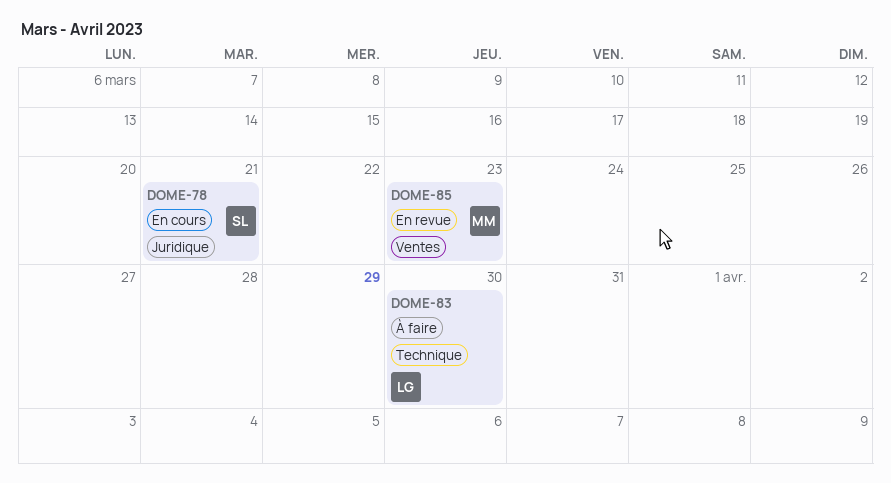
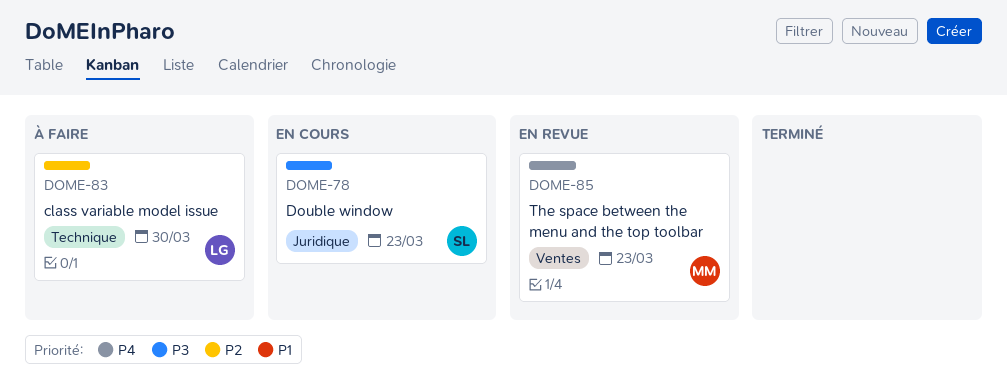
DOME-78, due: Mar 21 -> Mar 23

